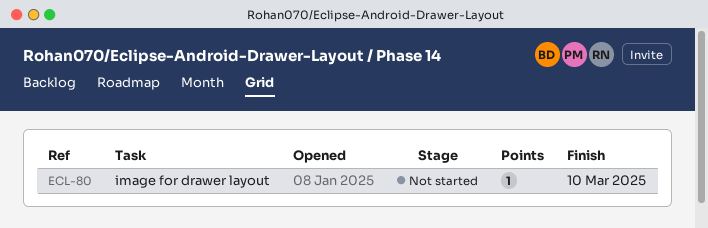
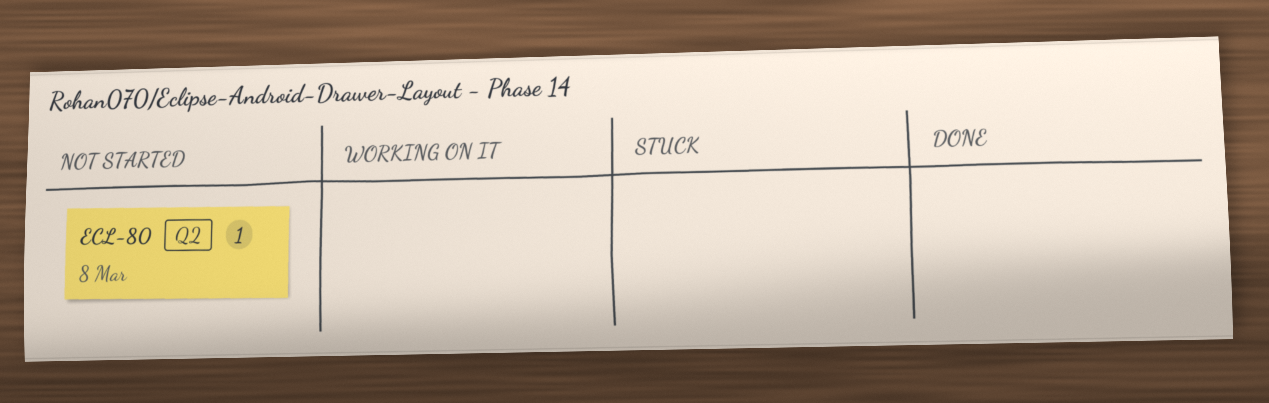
ECL-80, due: Mar 10 -> Mar 8

